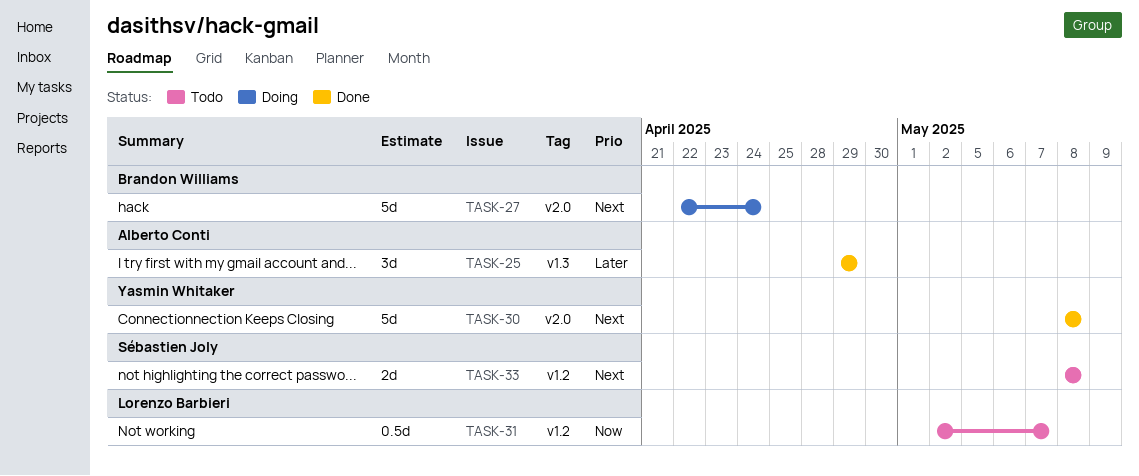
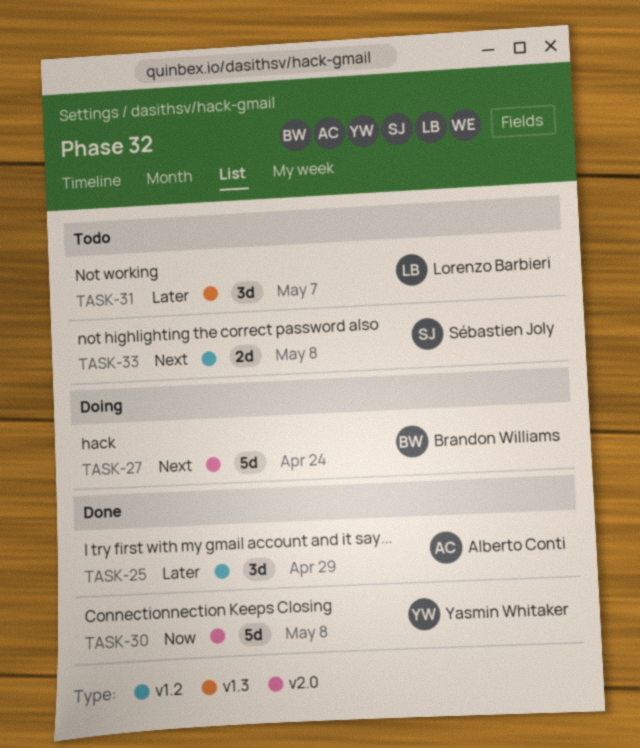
TASK-25, label: v1.3 -> v1.2
TASK-30, priority: Next -> Now
TASK-31, priority: Now -> Later
TASK-31, label: v1.2 -> v1.3
TASK-31, estimate: 0.5d -> 3d

